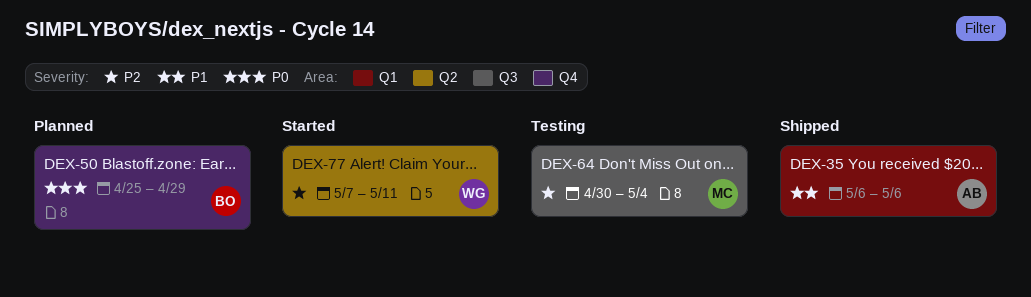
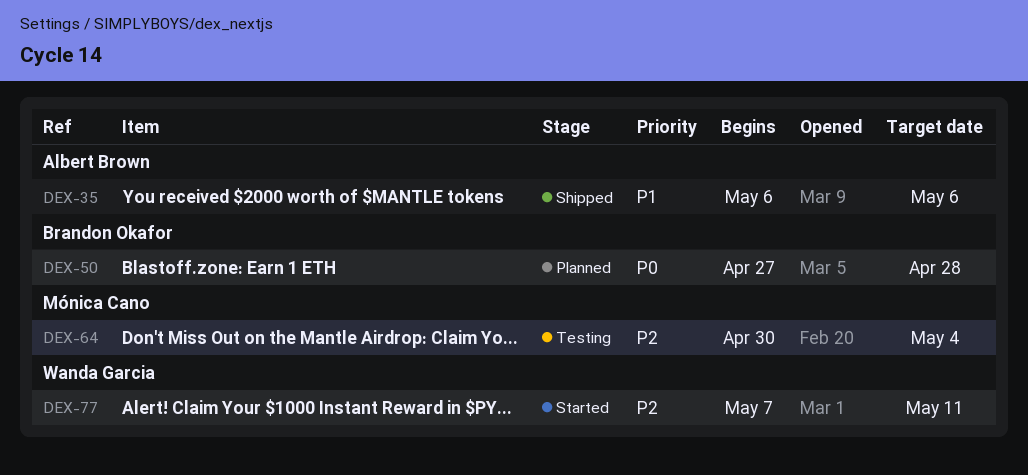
DEX-50, start: Apr 25 -> Apr 27
DEX-50, due: Apr 29 -> Apr 28

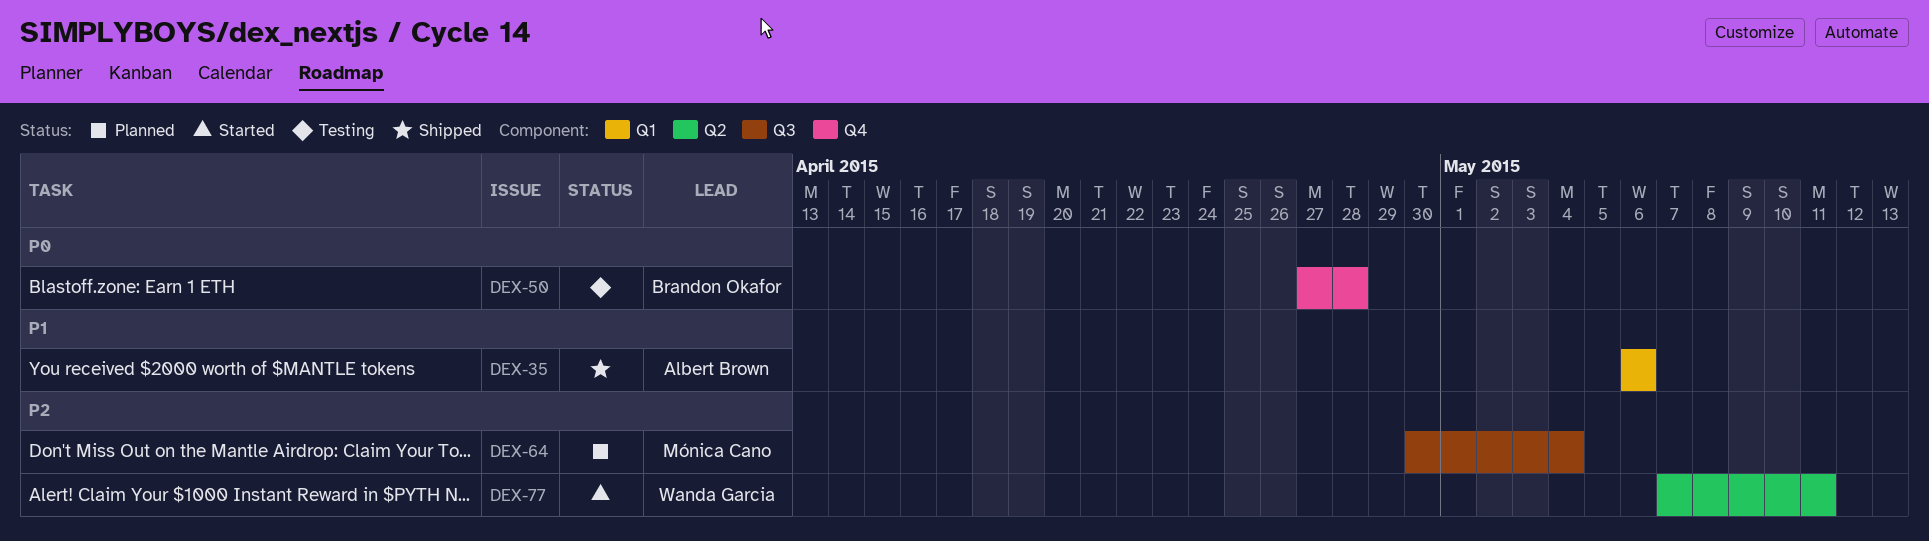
DEX-50, status: Planned -> Testing
DEX-64, status: Testing -> Planned

